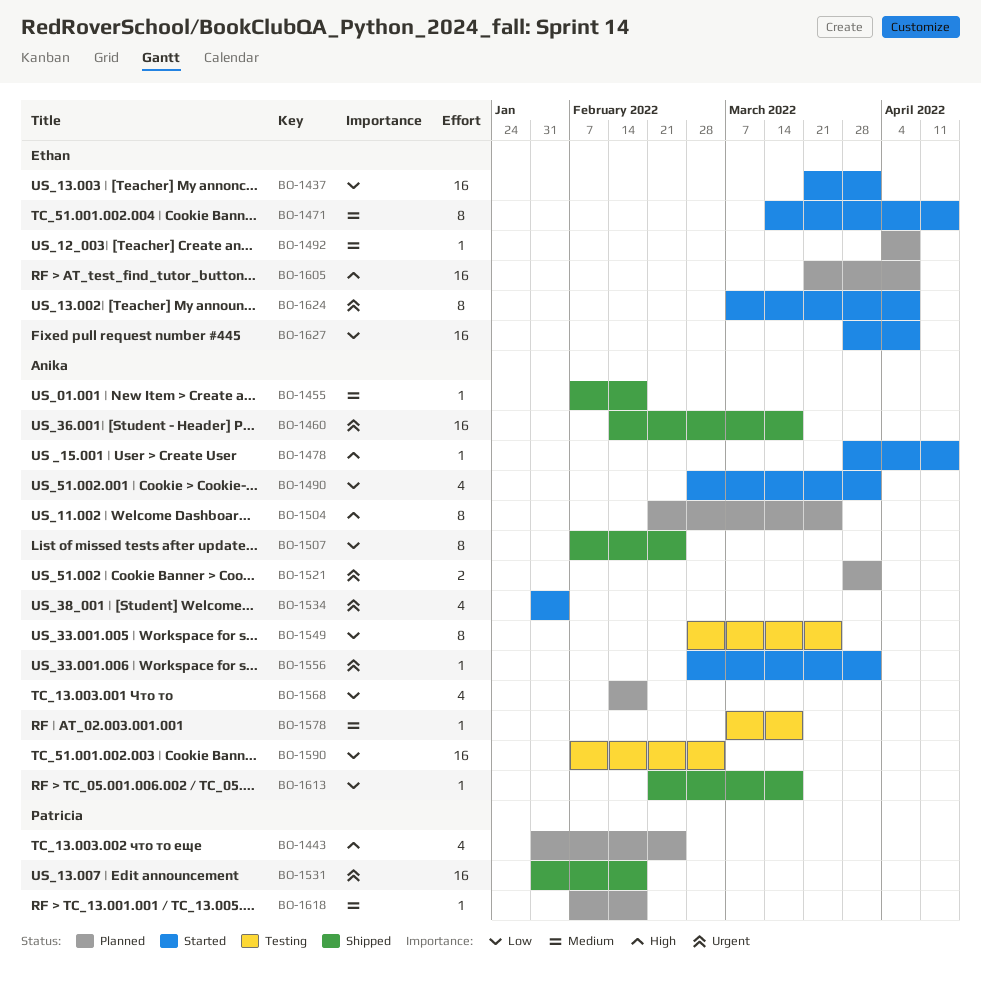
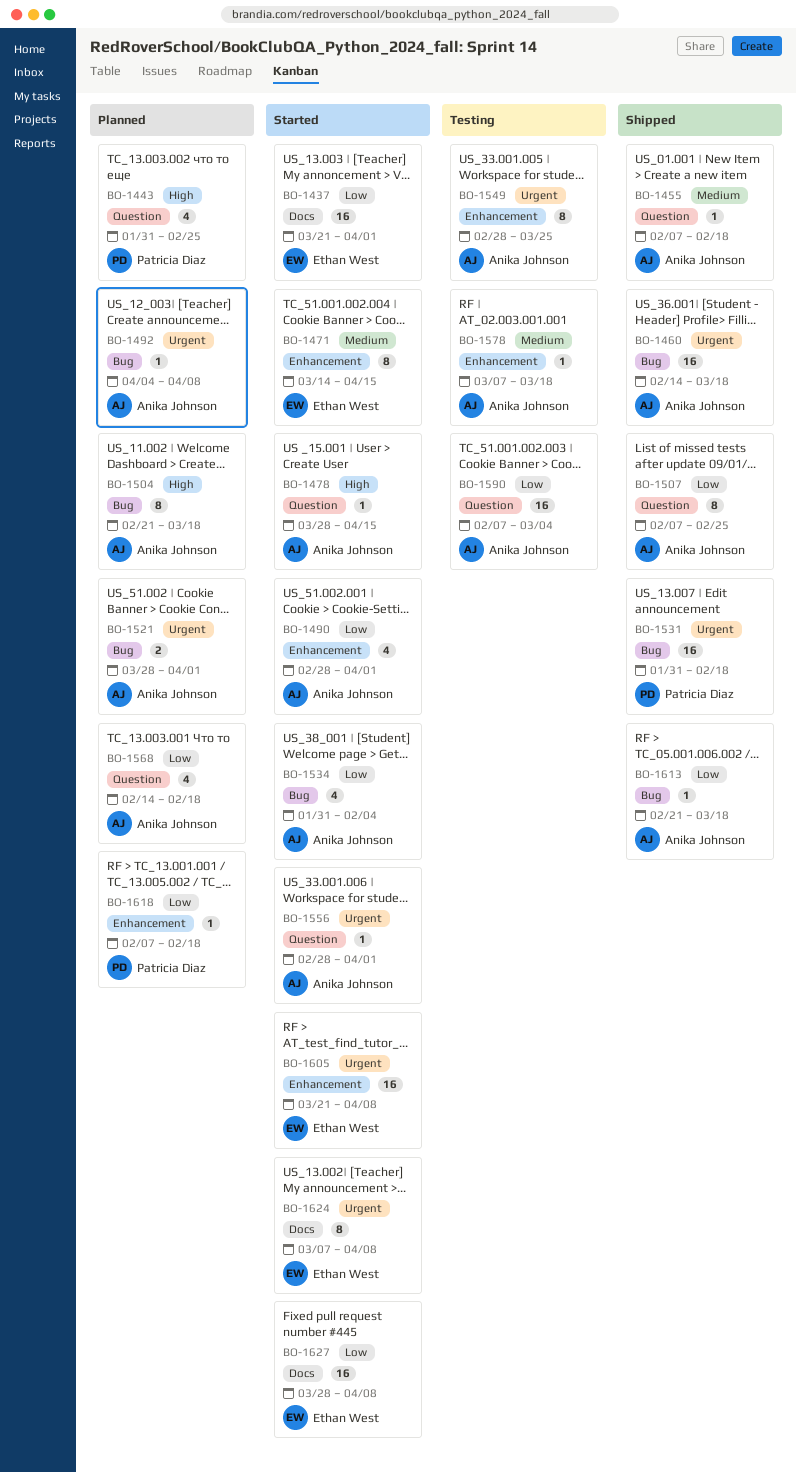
BO-1492, owner: Ethan West -> Anika Johnson
BO-1492, priority: Medium -> Urgent
BO-1504, due: Mar 25 -> Mar 18
BO-1534, priority: Urgent -> Low
BO-1549, priority: Low -> Urgent
BO-1605, status: Planned -> Started
BO-1605, priority: High -> Urgent
BO-1618, priority: Medium -> Low

